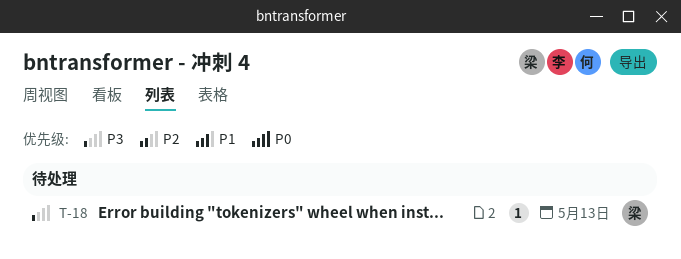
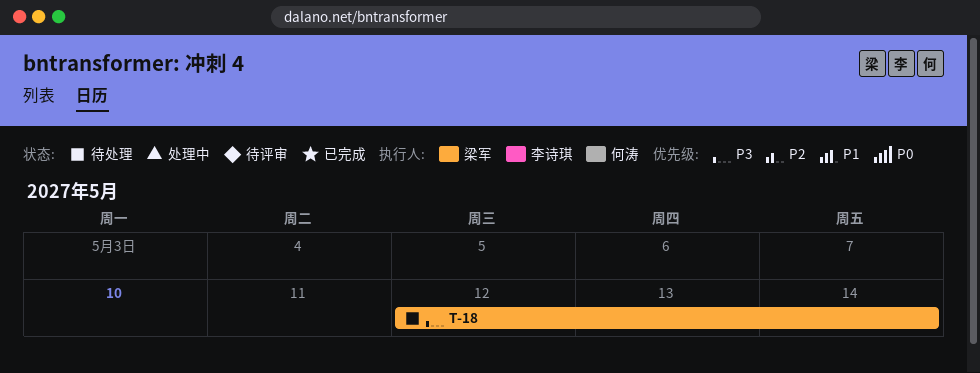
T-18, due: May 13 -> May 14

